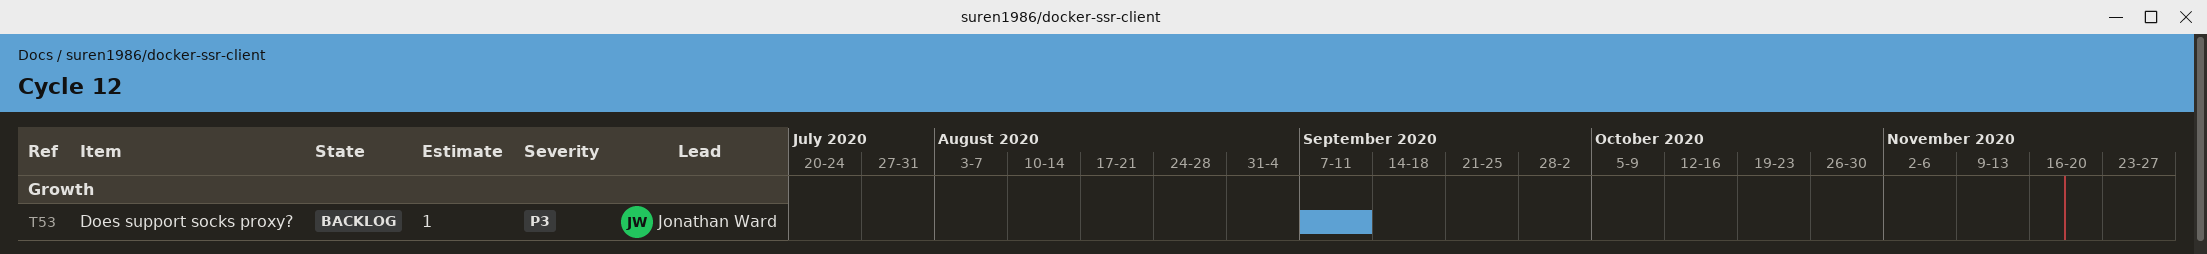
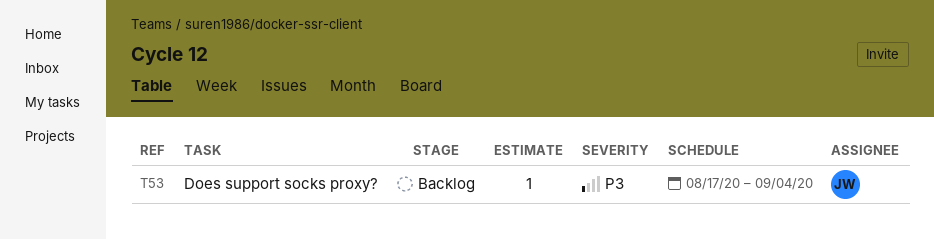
T53, start: Sep 7 -> Aug 17
T53, due: Sep 11 -> Sep 4

